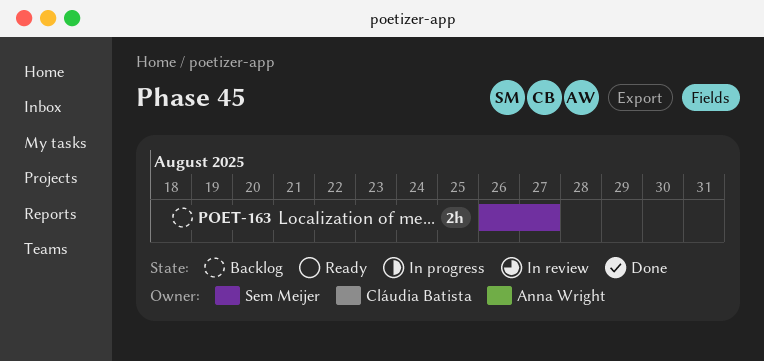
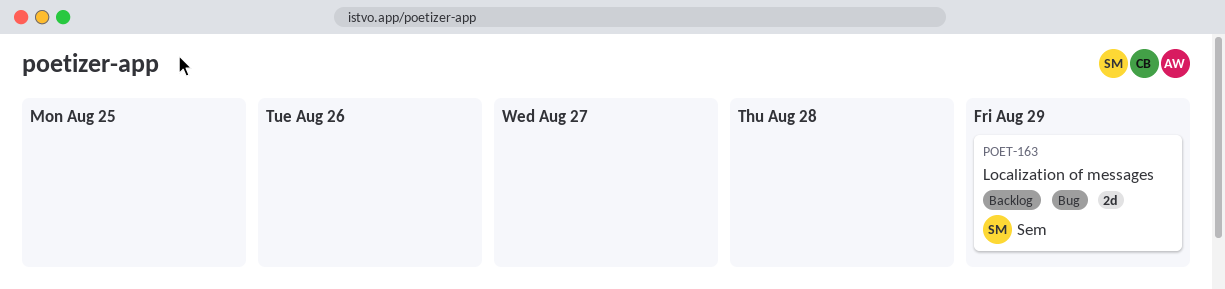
POET-163, estimate: 2h -> 2d
POET-163, due: Aug 27 -> Aug 29

